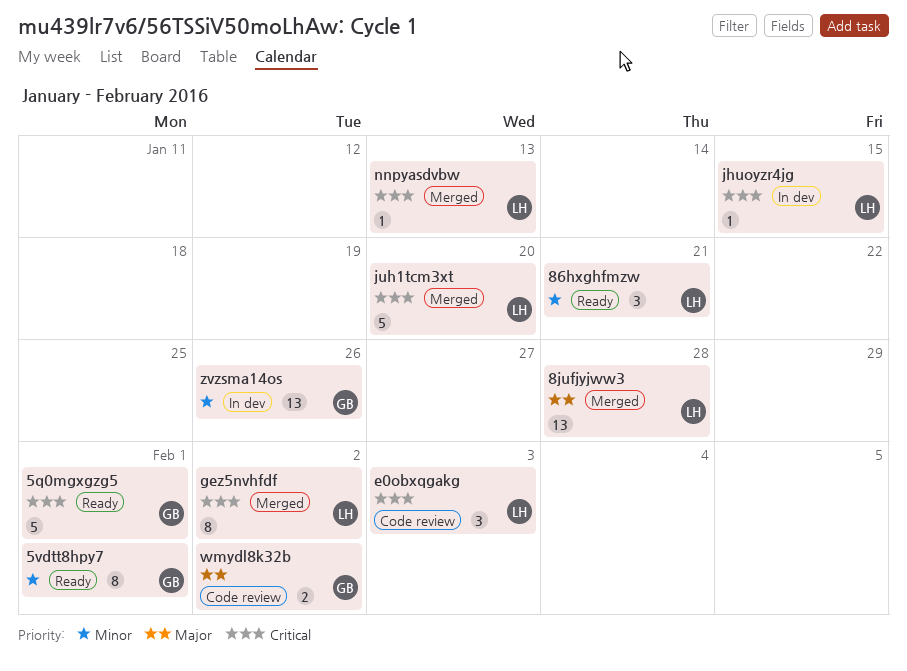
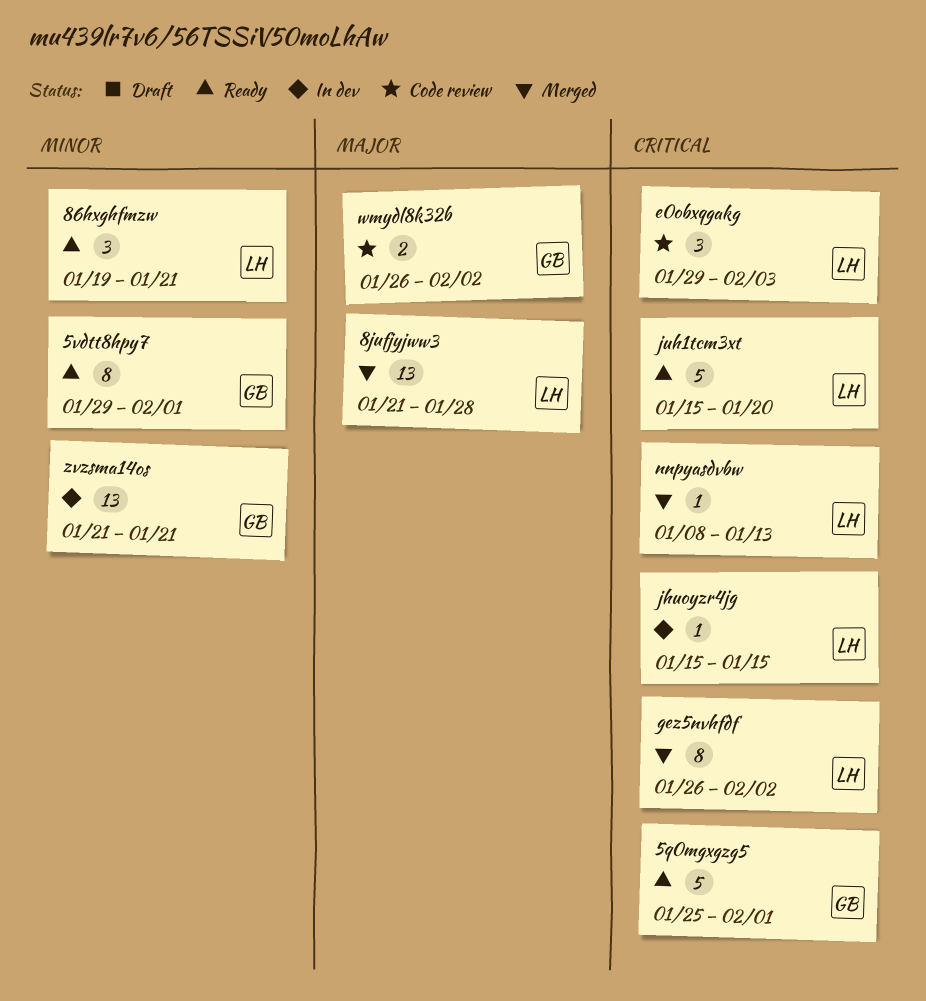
juh1tcm3xt, status: Merged -> Ready
zvzsma14os, due: Jan 26 -> Jan 21

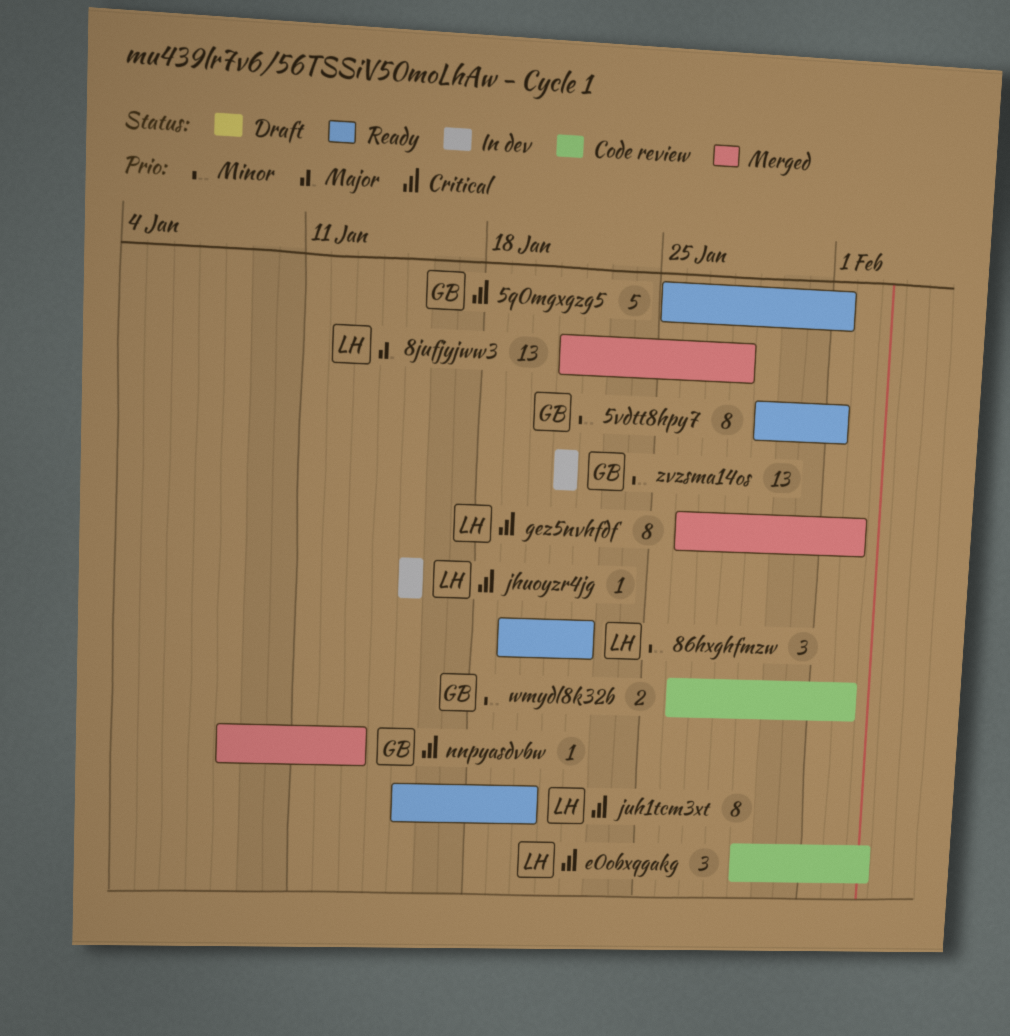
86hxghfmzw, due: Jan 21 -> Jan 22
juh1tcm3xt, estimate: 5 -> 8
nnpyasdvbw, owner: LH -> GB
wmydl8k32b, priority: Major -> Minor

